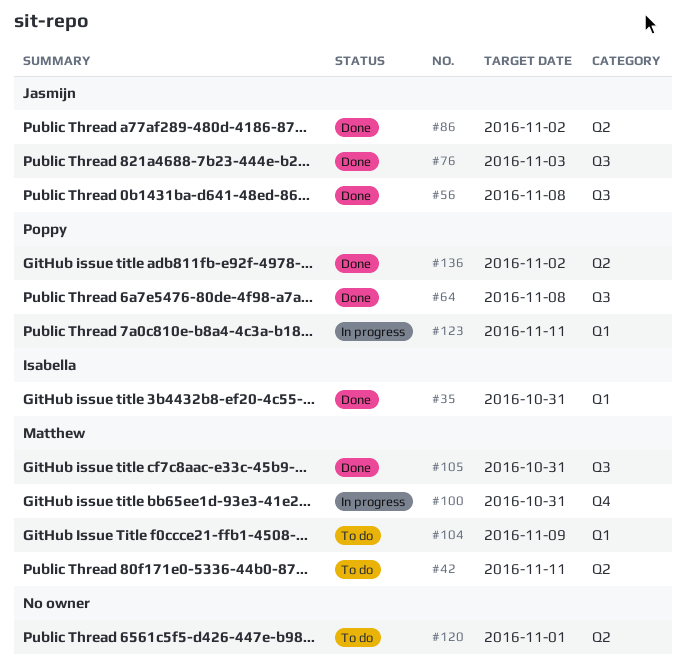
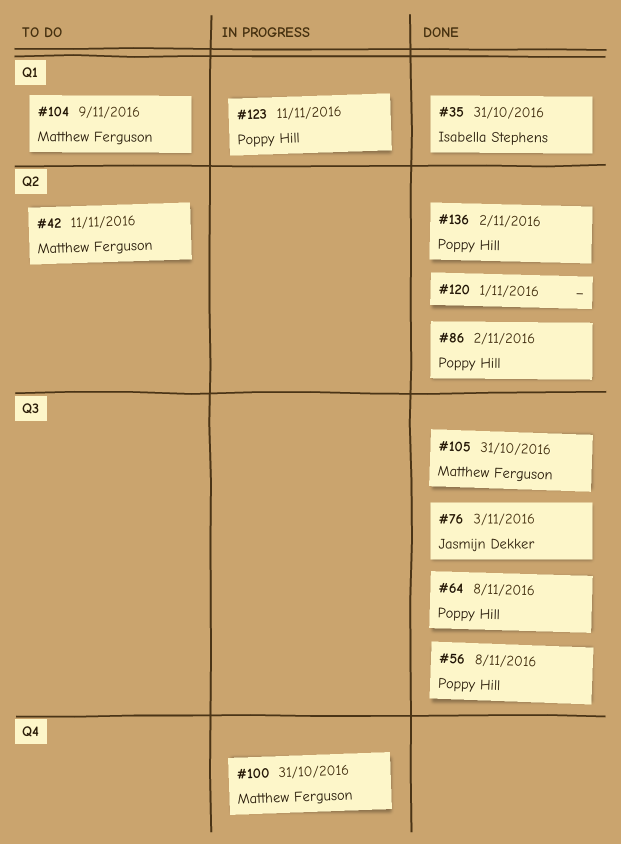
#56, owner: Jasmijn Dekker -> Poppy Hill
#86, owner: Jasmijn Dekker -> Poppy Hill
#120, status: To do -> Done

